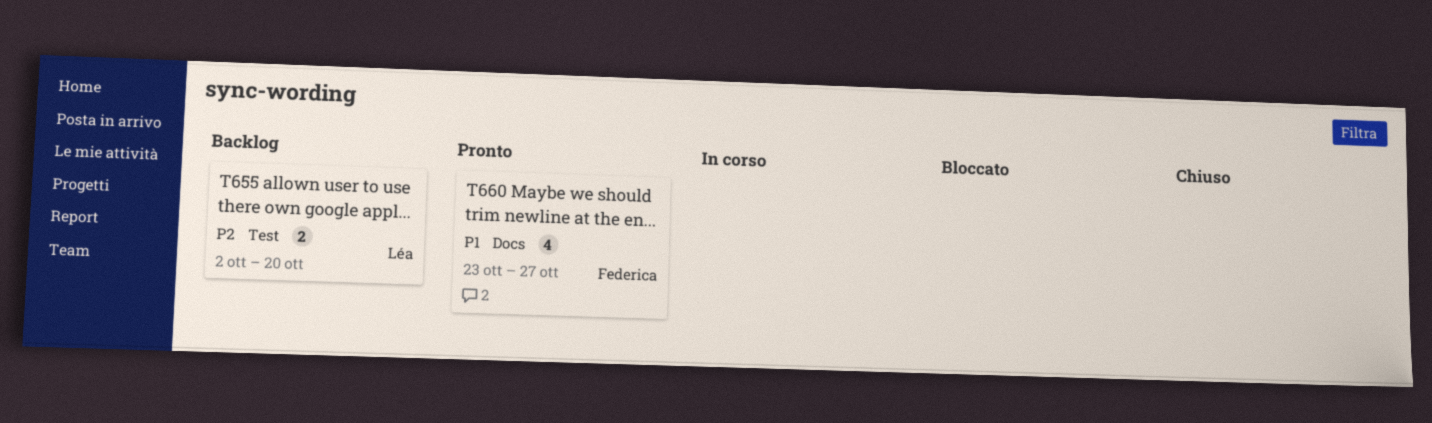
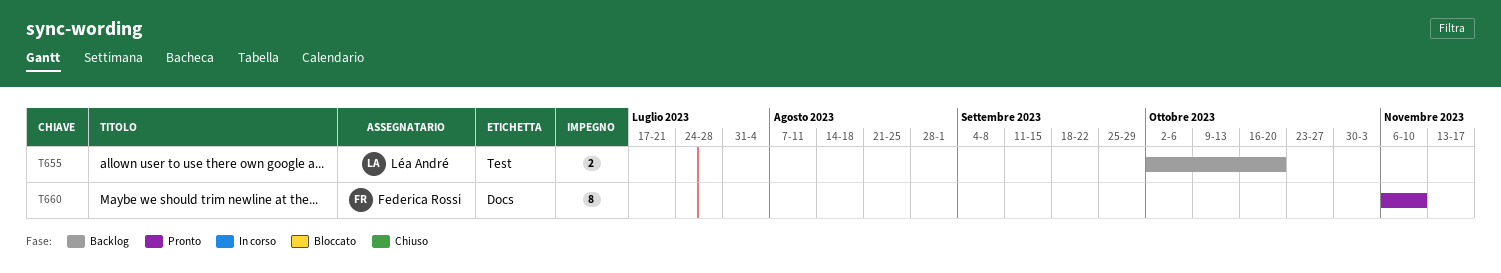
T660, estimate: 4 -> 8
T660, start: Oct 23 -> Nov 6
T660, due: Oct 27 -> Nov 10

